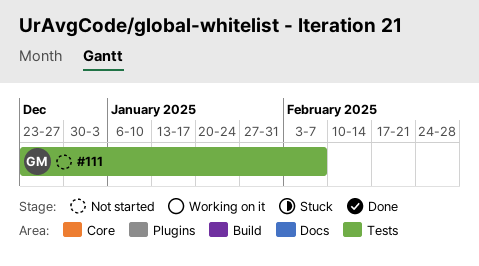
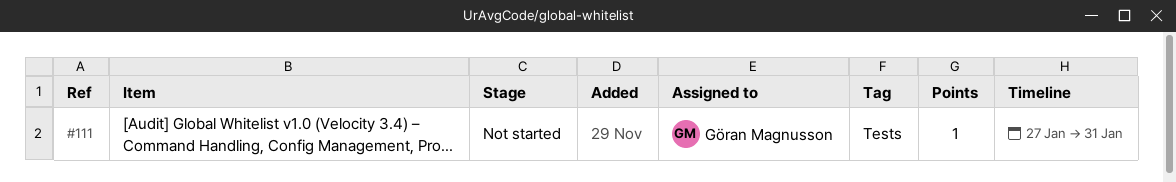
#111, start: Dec 23 -> Jan 27
#111, due: Feb 7 -> Jan 31

